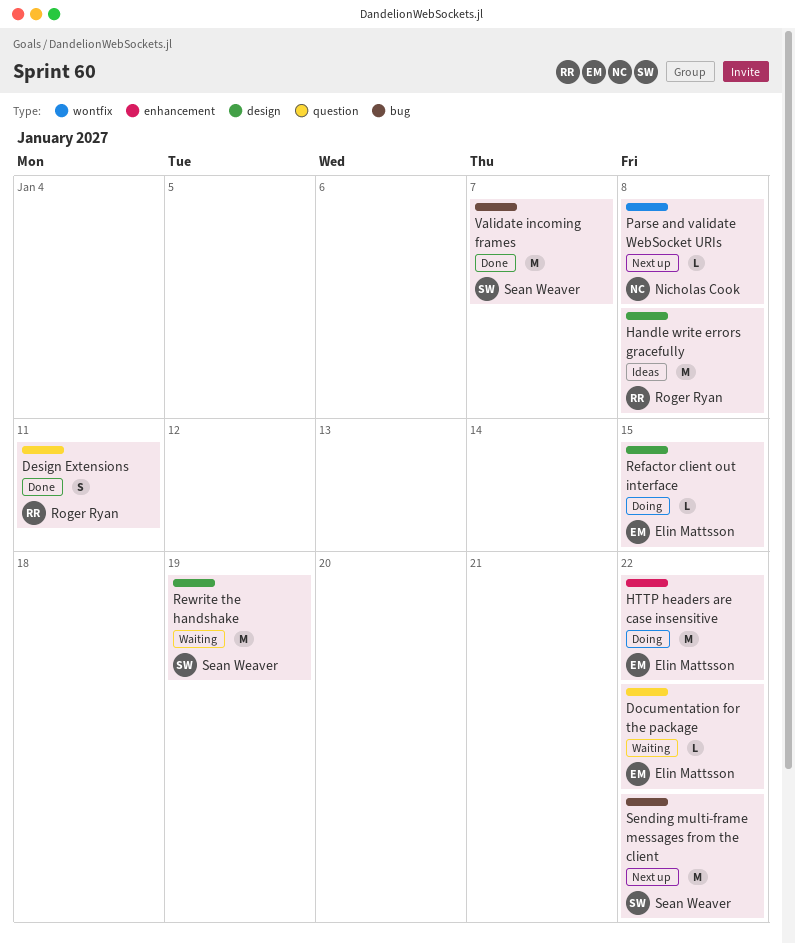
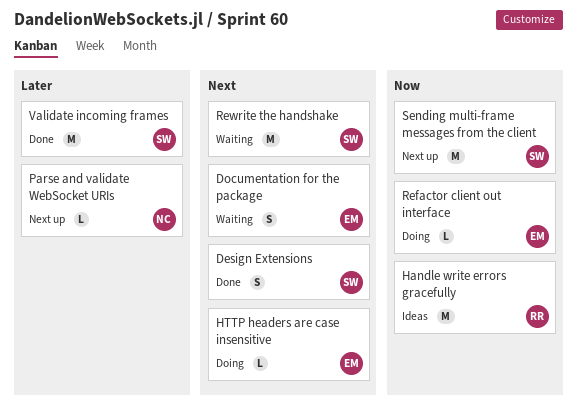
Design Extensions, owner: Roger Ryan -> Sean Weaver
Documentation for the package, estimate: L -> S
HTTP headers are case insensitive, estimate: M -> L

